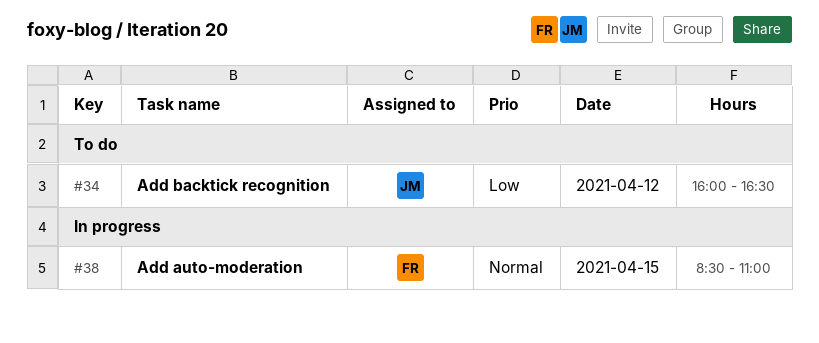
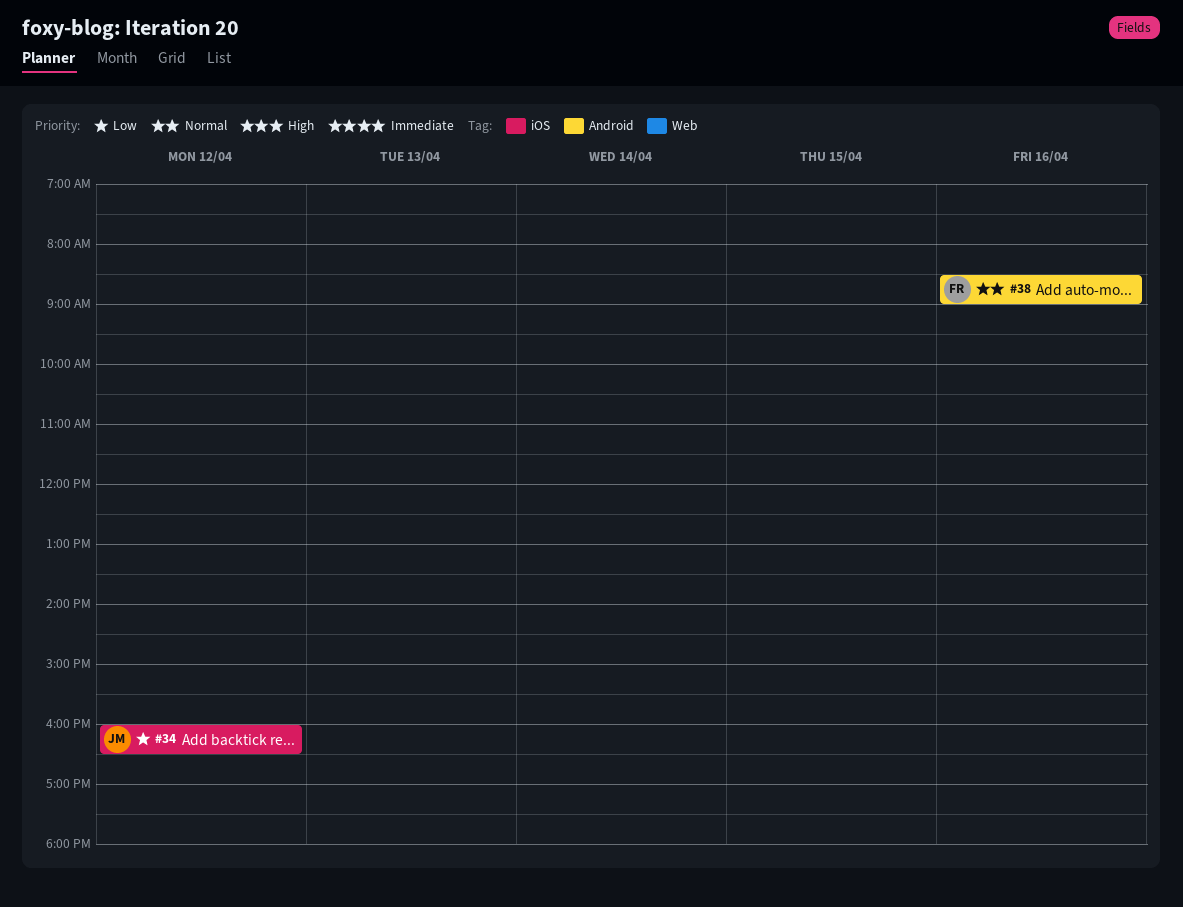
#38, day: Apr 15 -> Apr 16
#38, ends: 11:00 -> 09:00

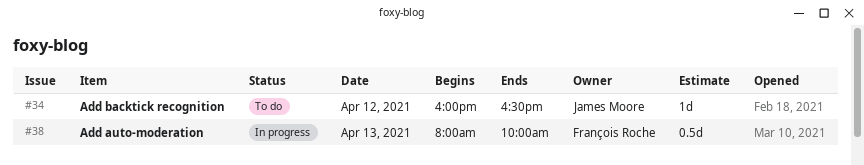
#38, day: Apr 16 -> Apr 13
#38, begins: 08:30 -> 08:00
#38, ends: 09:00 -> 10:00

